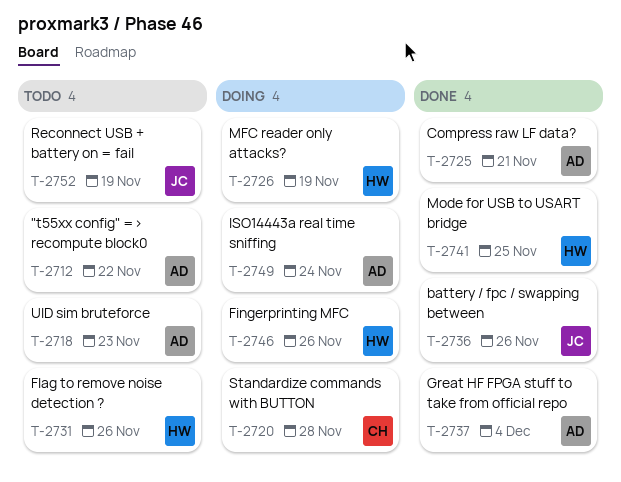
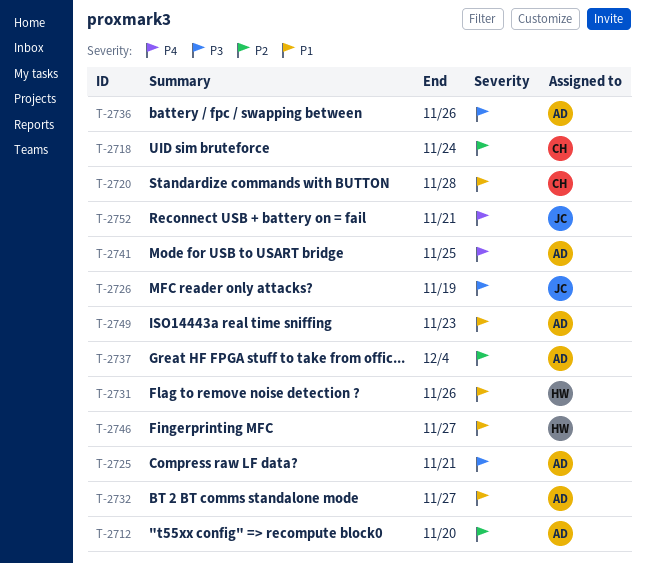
T-2712, due: Nov 22 -> Nov 20
T-2718, owner: AD -> CH
T-2718, due: Nov 23 -> Nov 24
T-2726, owner: HW -> JC
T-2732: none -> present
T-2736, owner: JC -> AD
T-2741, owner: HW -> AD
T-2746, due: Nov 26 -> Nov 27
T-2749, due: Nov 24 -> Nov 23
T-2752, due: Nov 19 -> Nov 21

